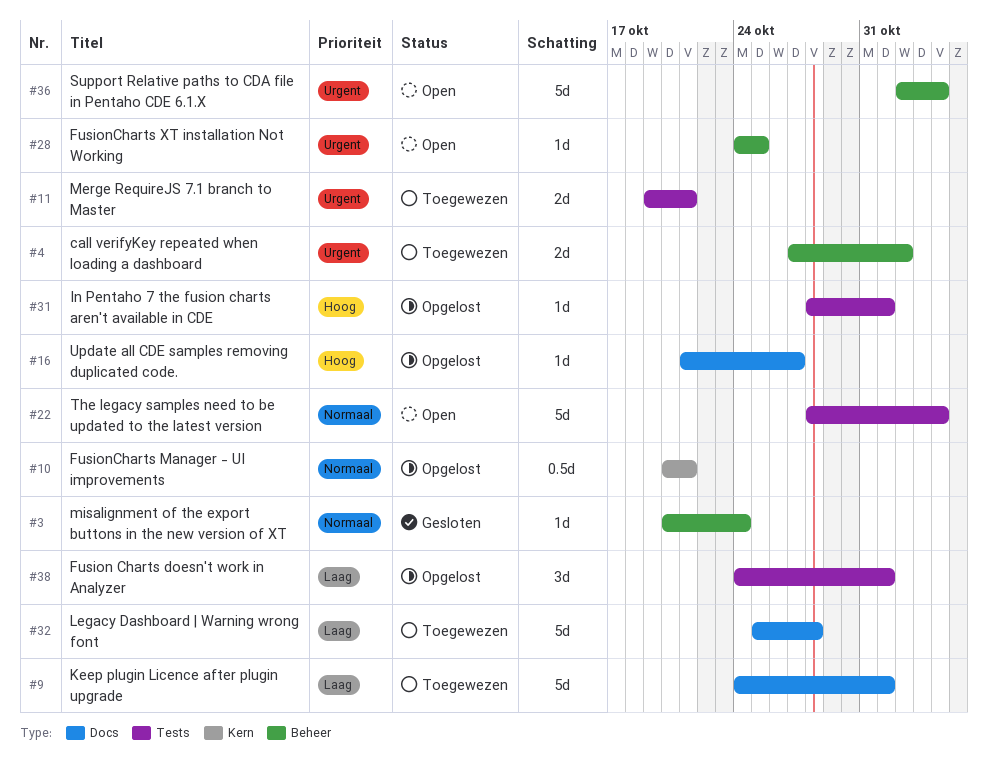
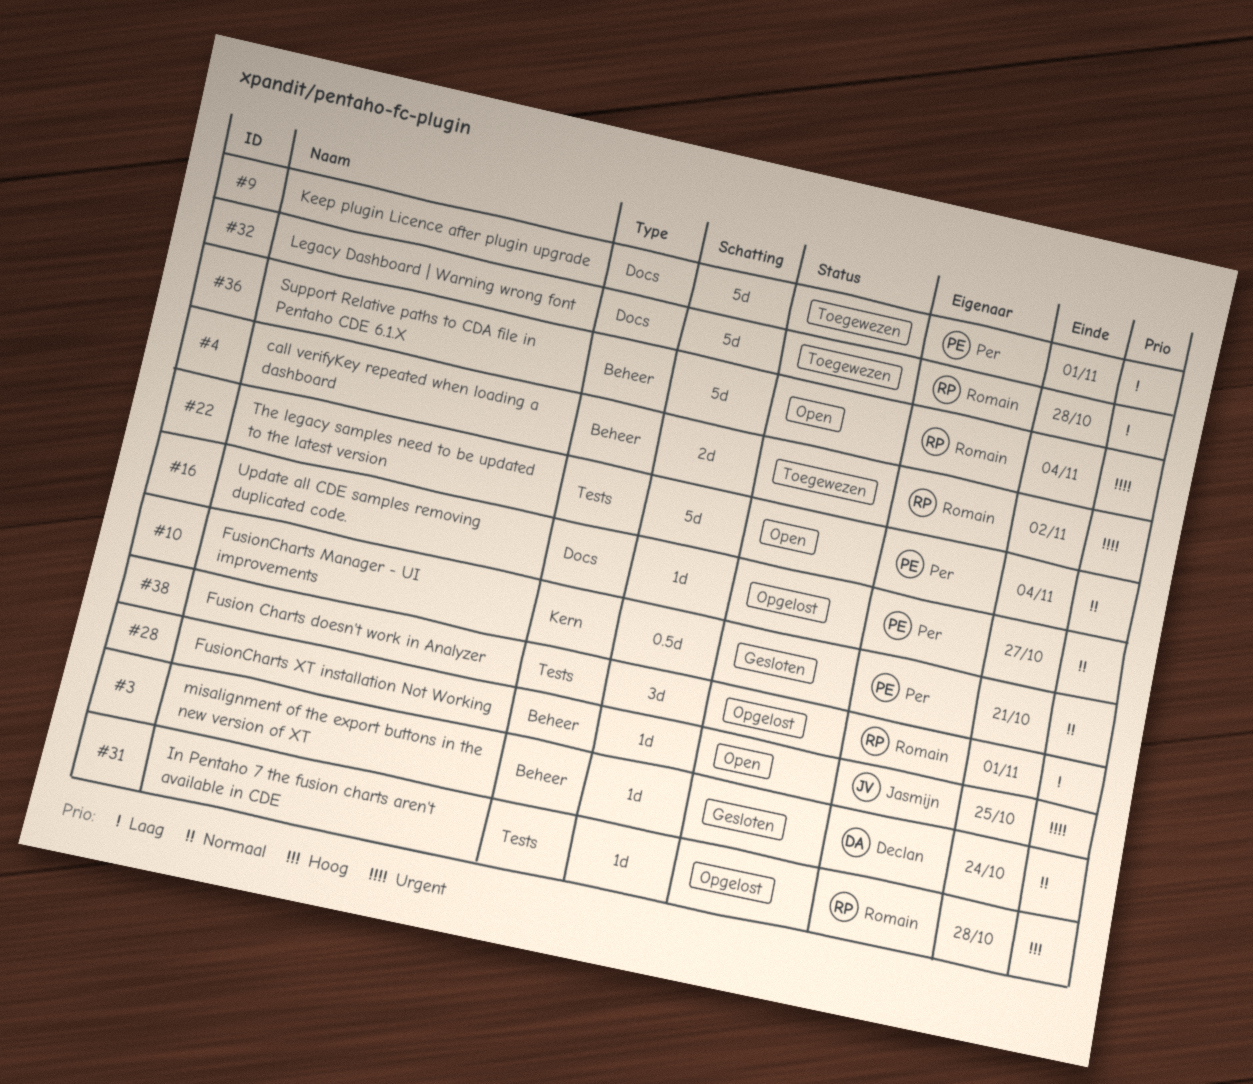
#10, status: Opgelost -> Gesloten
#11: present -> none
#16, priority: Hoog -> Normaal
#31, due: Nov 1 -> Oct 28

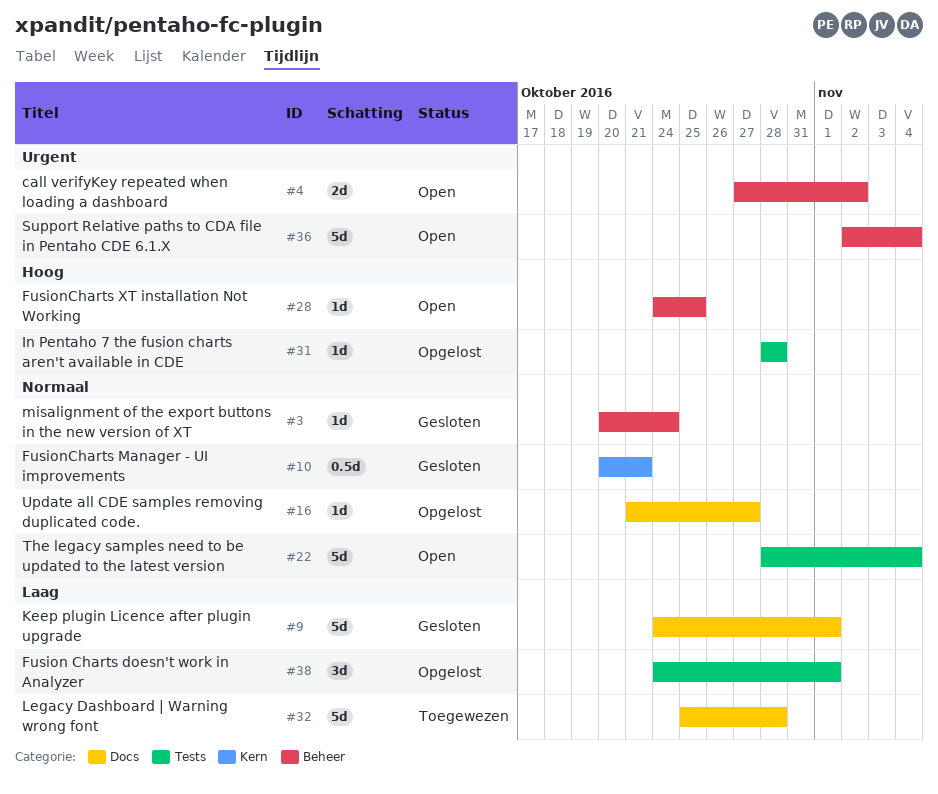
#4, status: Toegewezen -> Open
#9, status: Toegewezen -> Gesloten
#28, priority: Urgent -> Hoog

